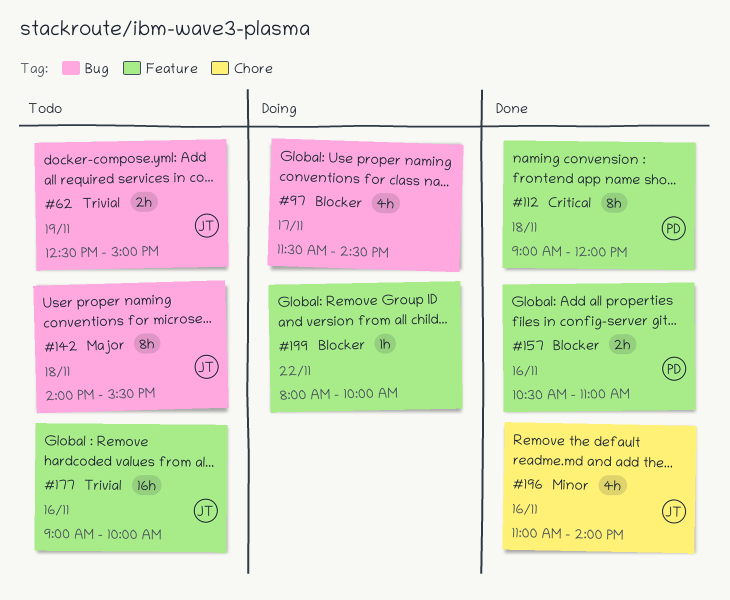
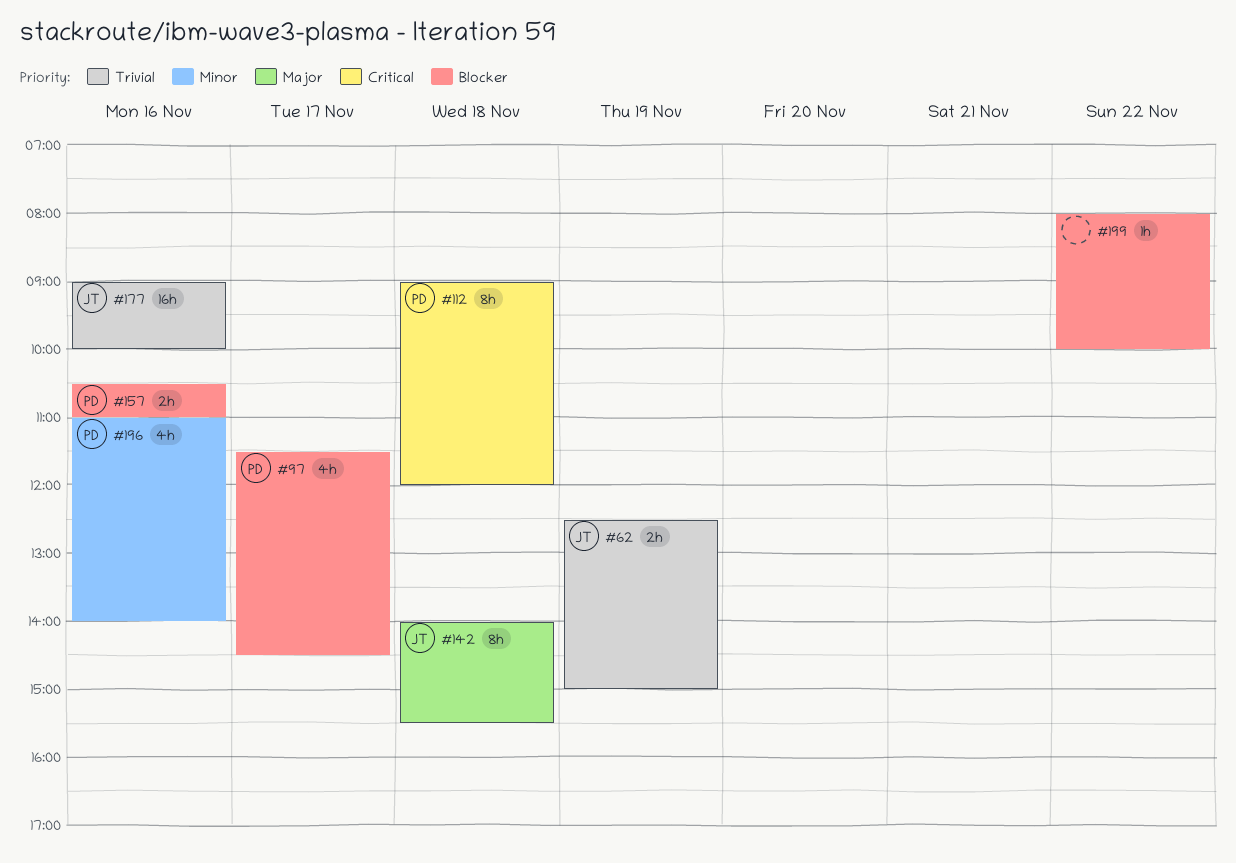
#97, owner: none -> PD
#196, owner: JT -> PD

